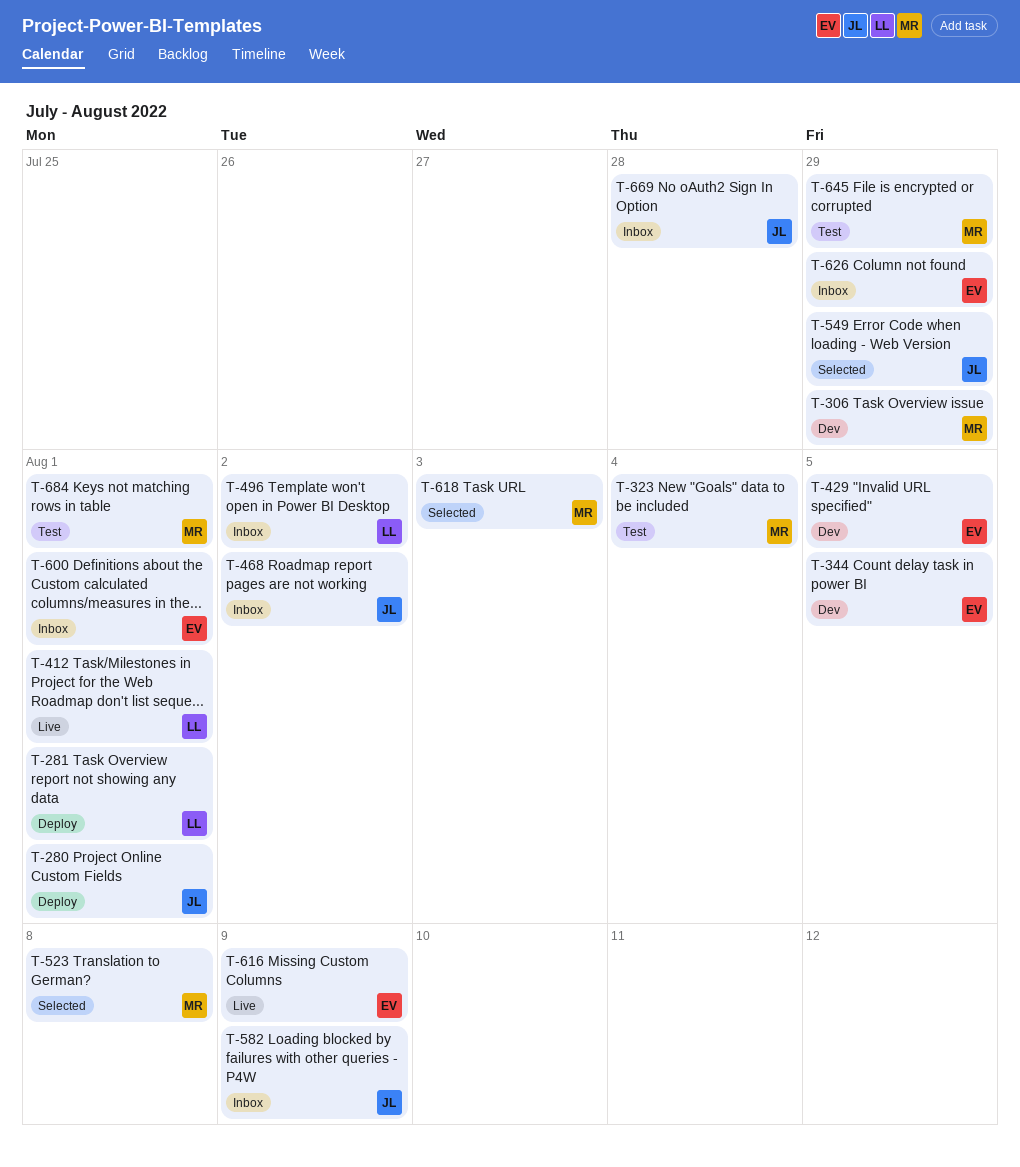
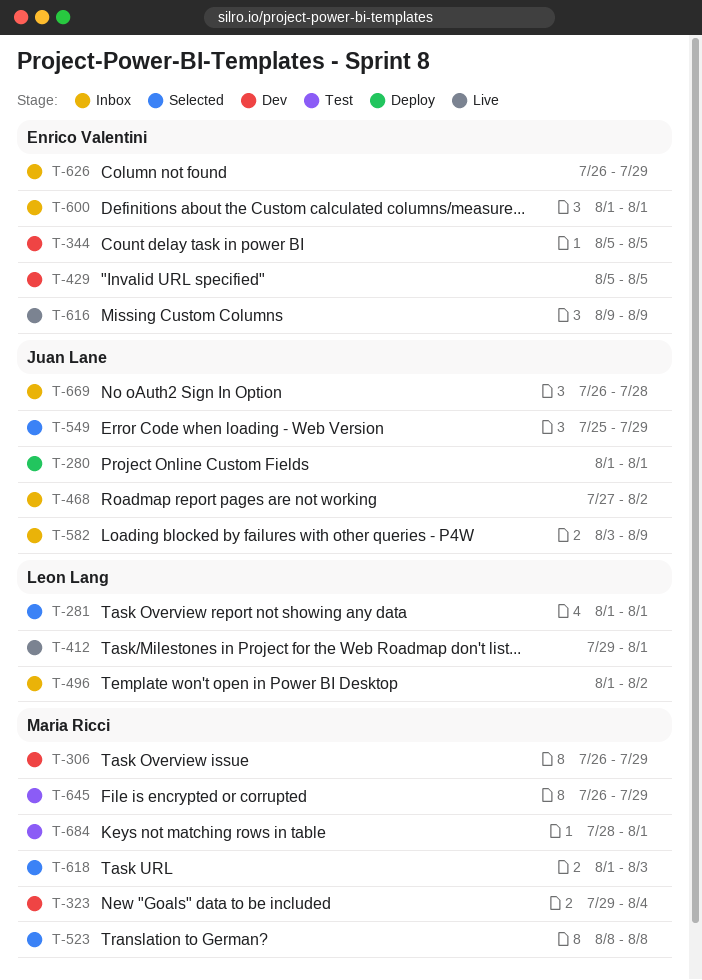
T-281, status: Deploy -> Selected
T-323, status: Test -> Dev

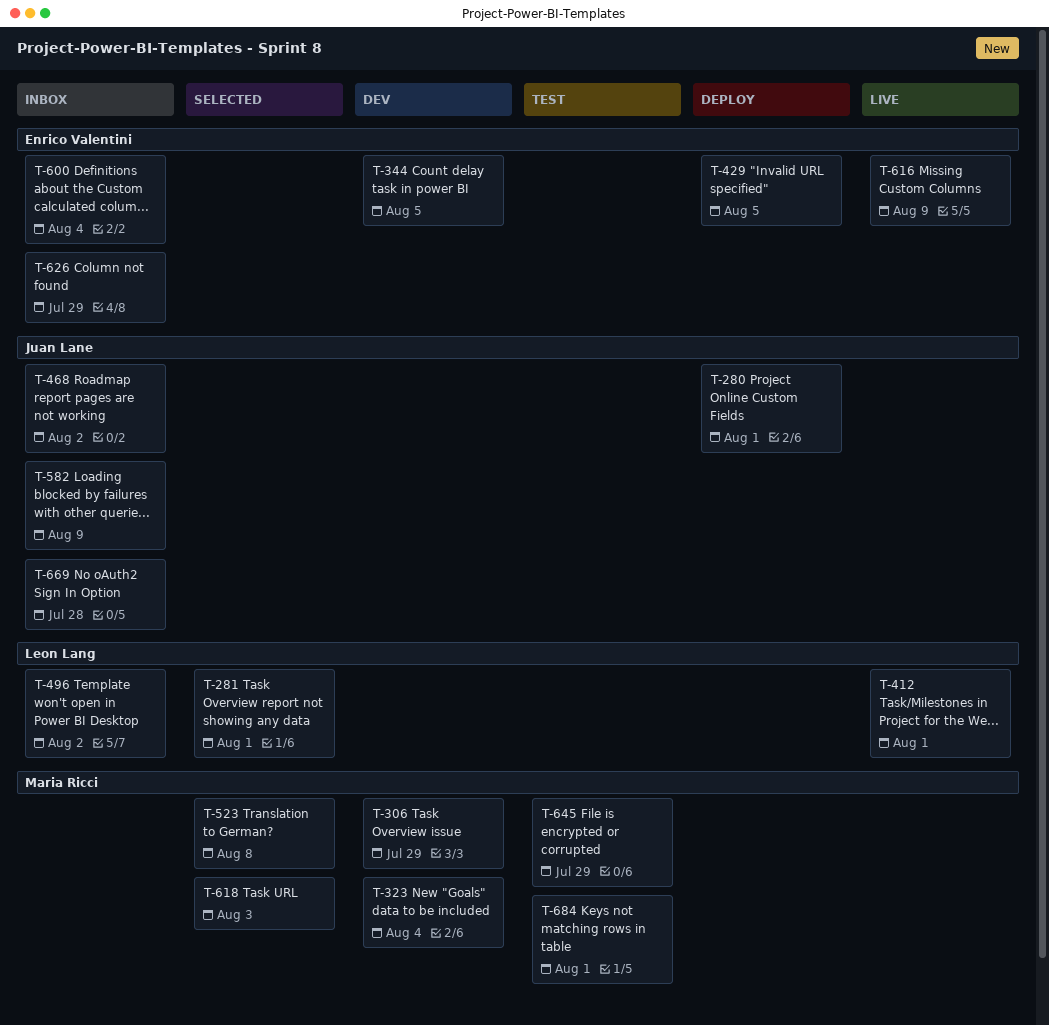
T-429, status: Dev -> Deploy
T-549: present -> none
T-600, due: Aug 1 -> Aug 4

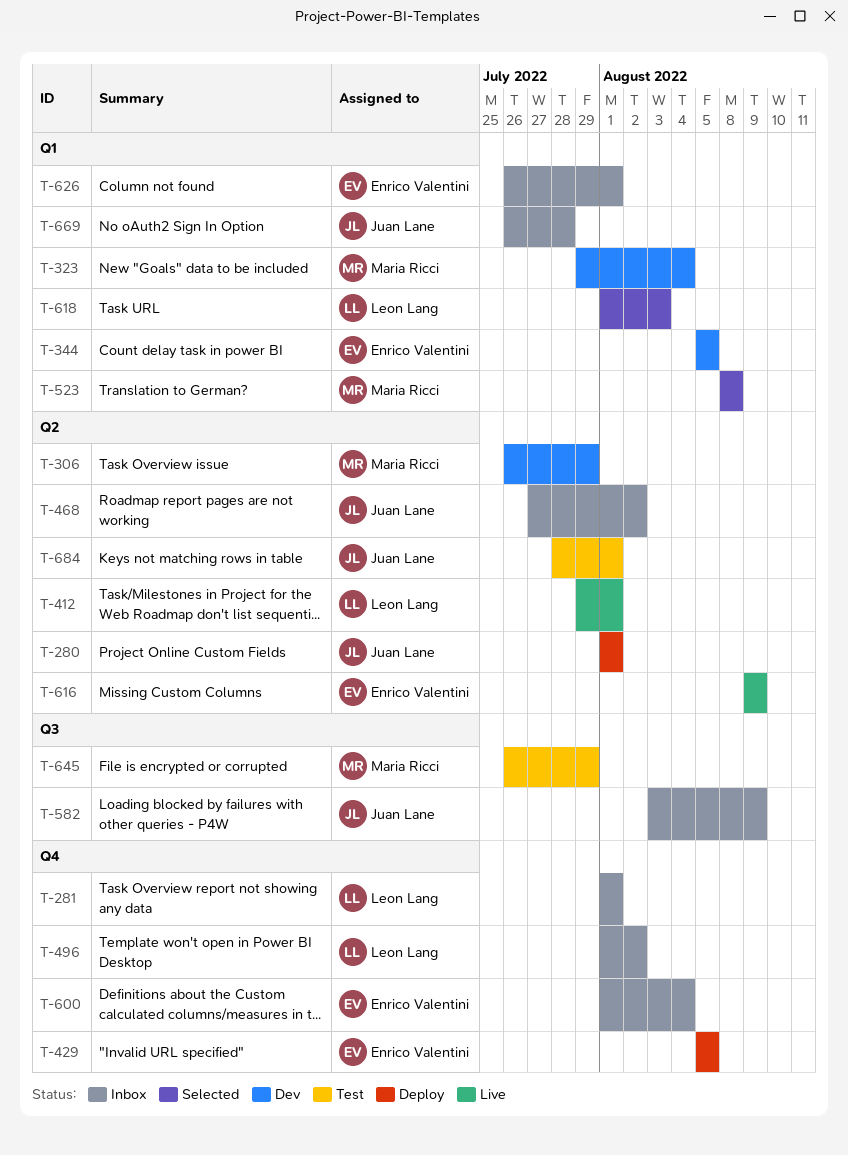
T-281, status: Selected -> Inbox
T-618, owner: Maria Ricci -> Leon Lang
T-626, due: Jul 29 -> Aug 1
T-684, owner: Maria Ricci -> Juan Lane

